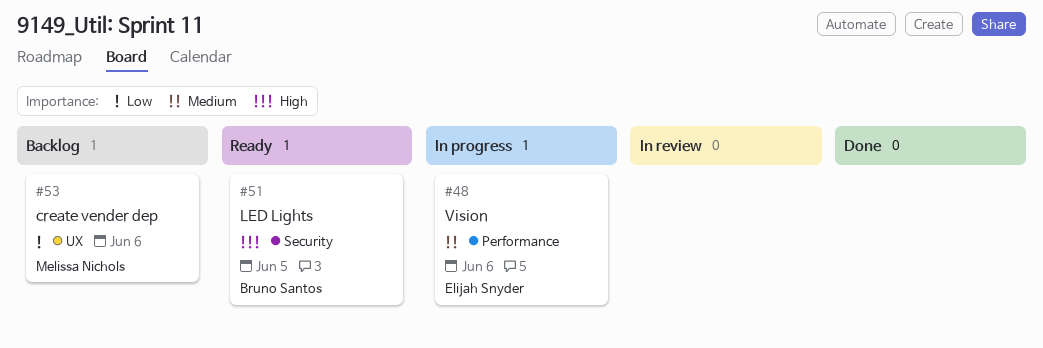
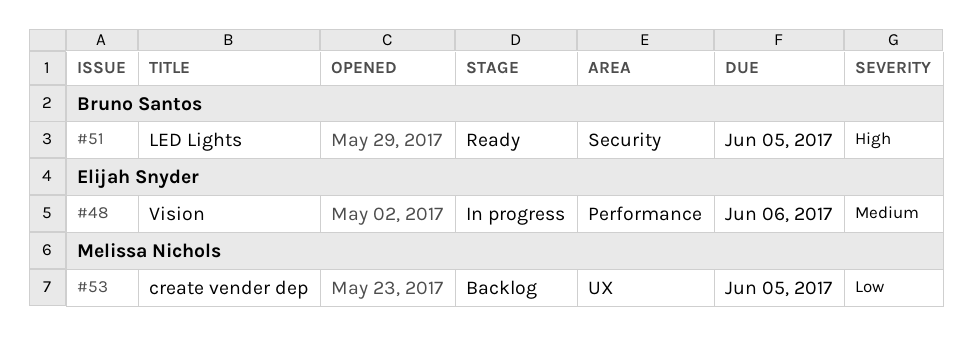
#53, due: Jun 6 -> Jun 5

